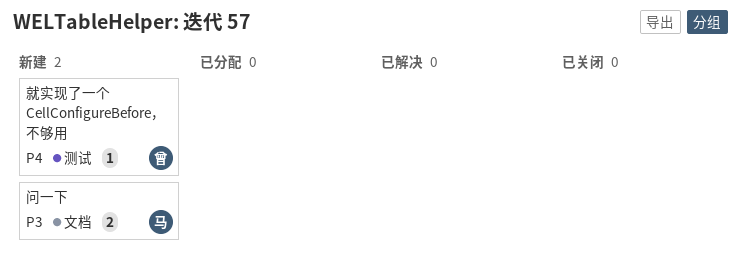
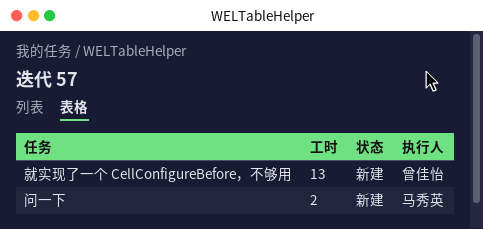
就实现了一个 CellConfigureBefore，不够用, estimate: 1 -> 13

